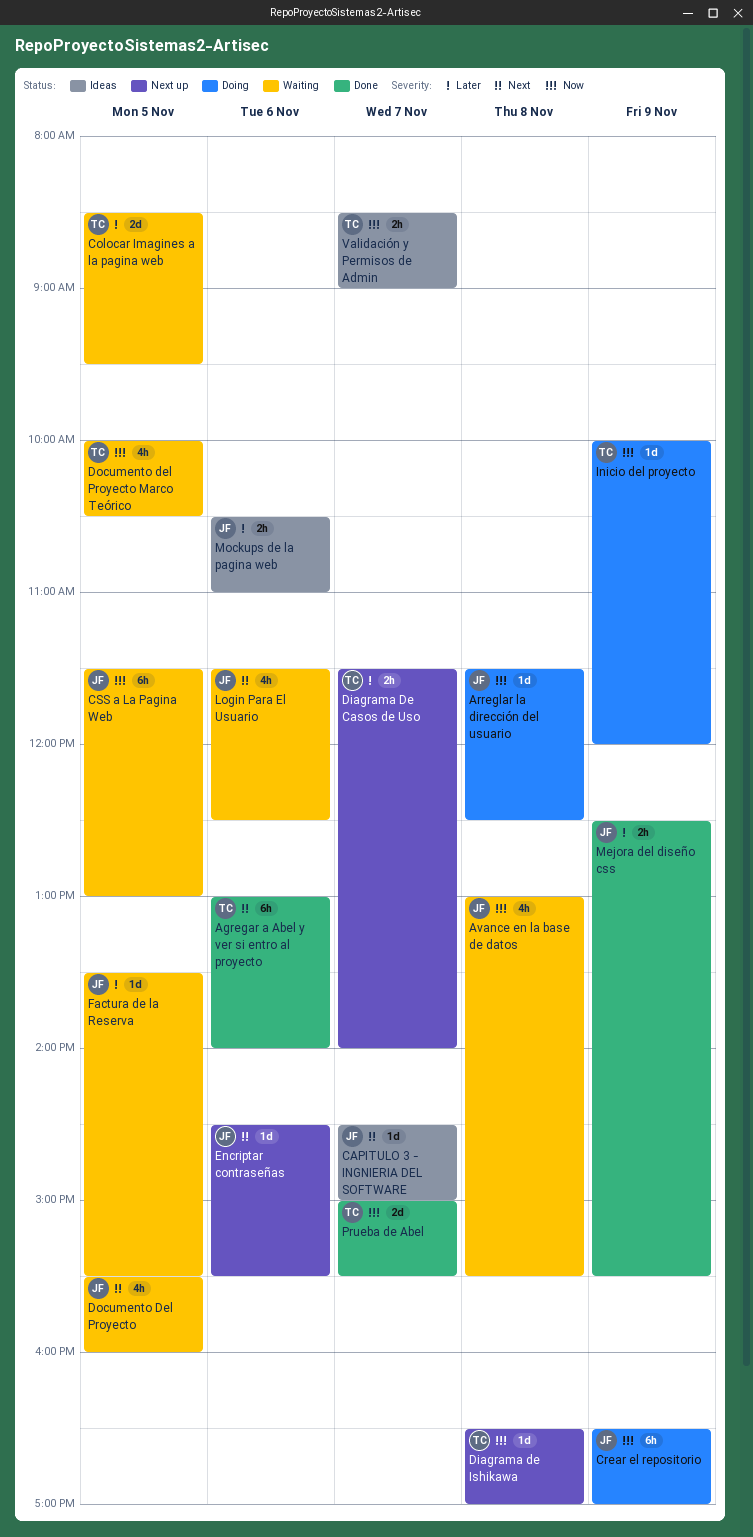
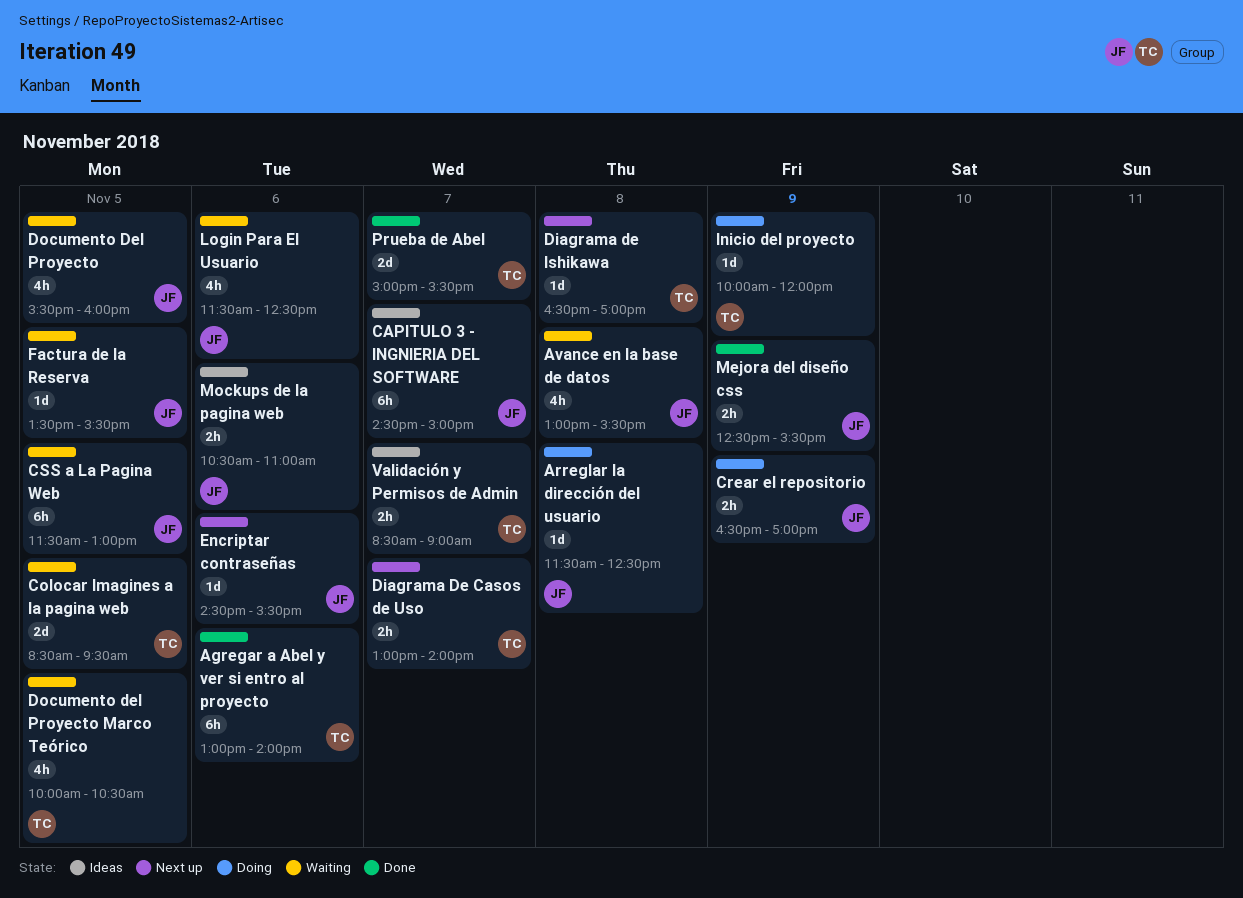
CAPITULO 3 - INGNIERIA DEL SOFTWARE, estimate: 1d -> 6h
Crear el repositorio, estimate: 6h -> 2h
Diagrama De Casos de Uso, begins: 11:30 -> 13:00

